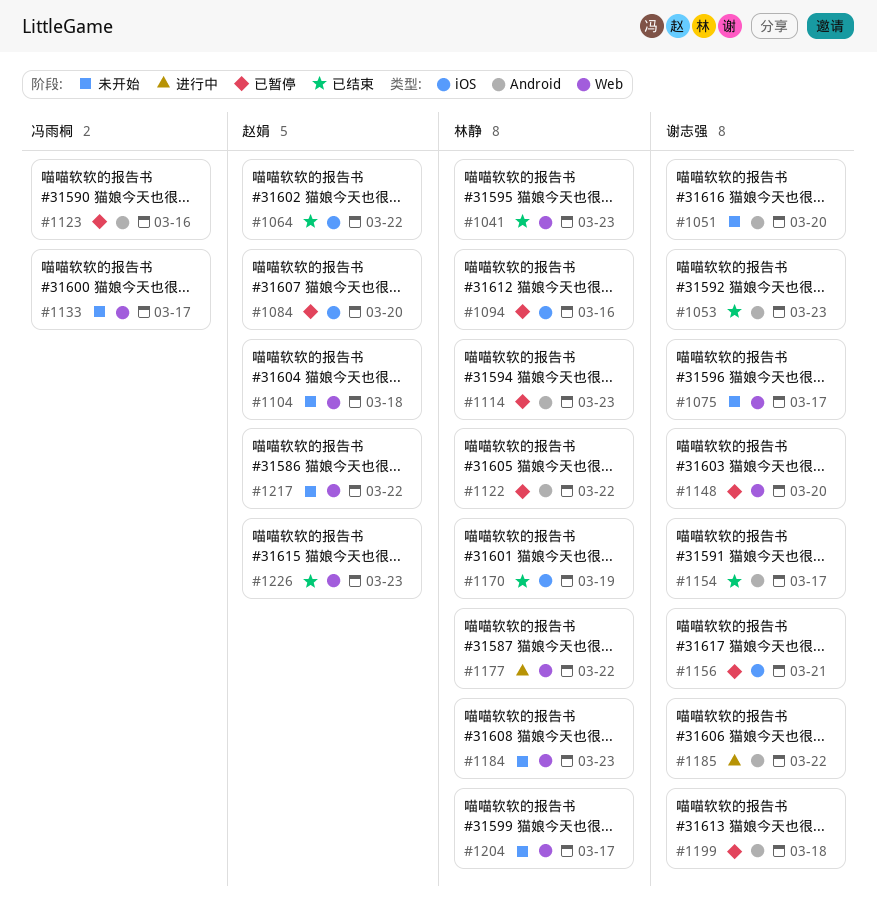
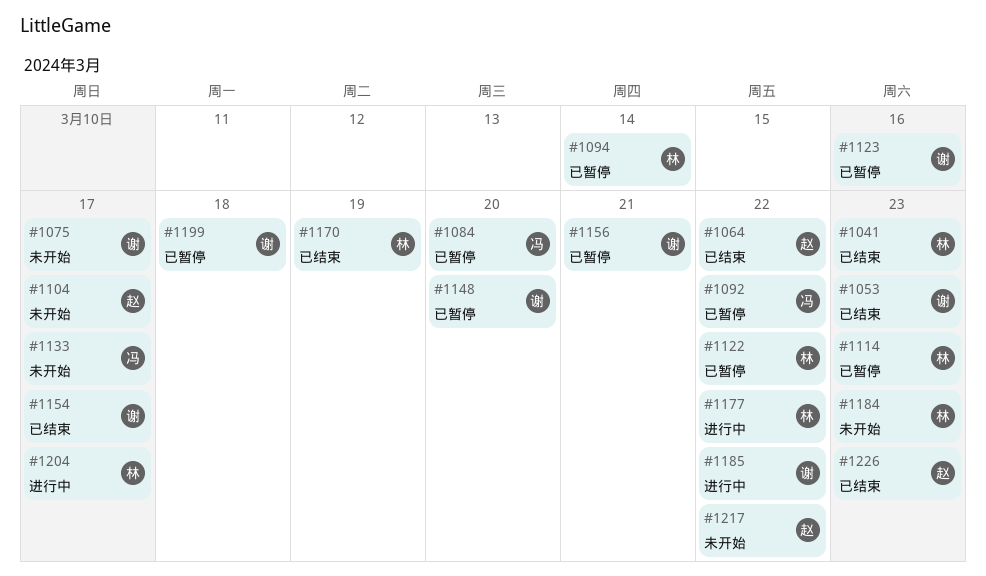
#1051: present -> none
#1084, owner: 赵娟 -> 冯雨桐
#1092: none -> present
#1094, due: Mar 16 -> Mar 14
#1104, due: Mar 18 -> Mar 17
#1123, owner: 冯雨桐 -> 谢志强
#1204, status: 未开始 -> 进行中

